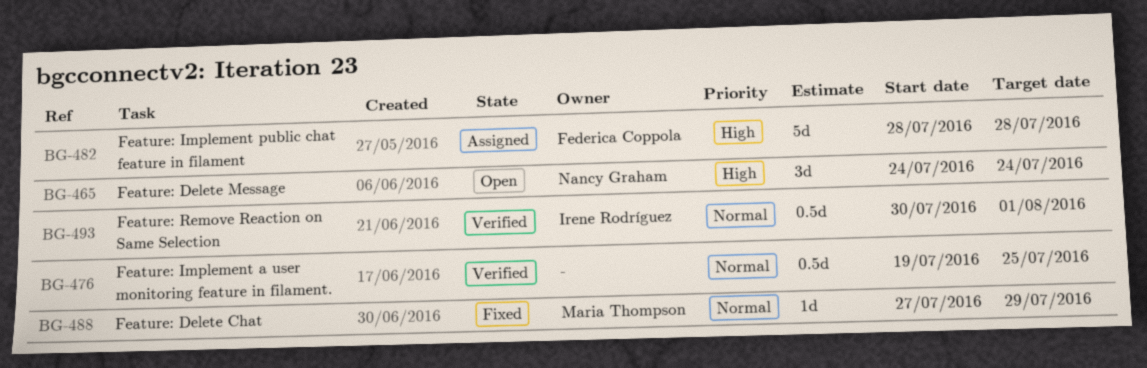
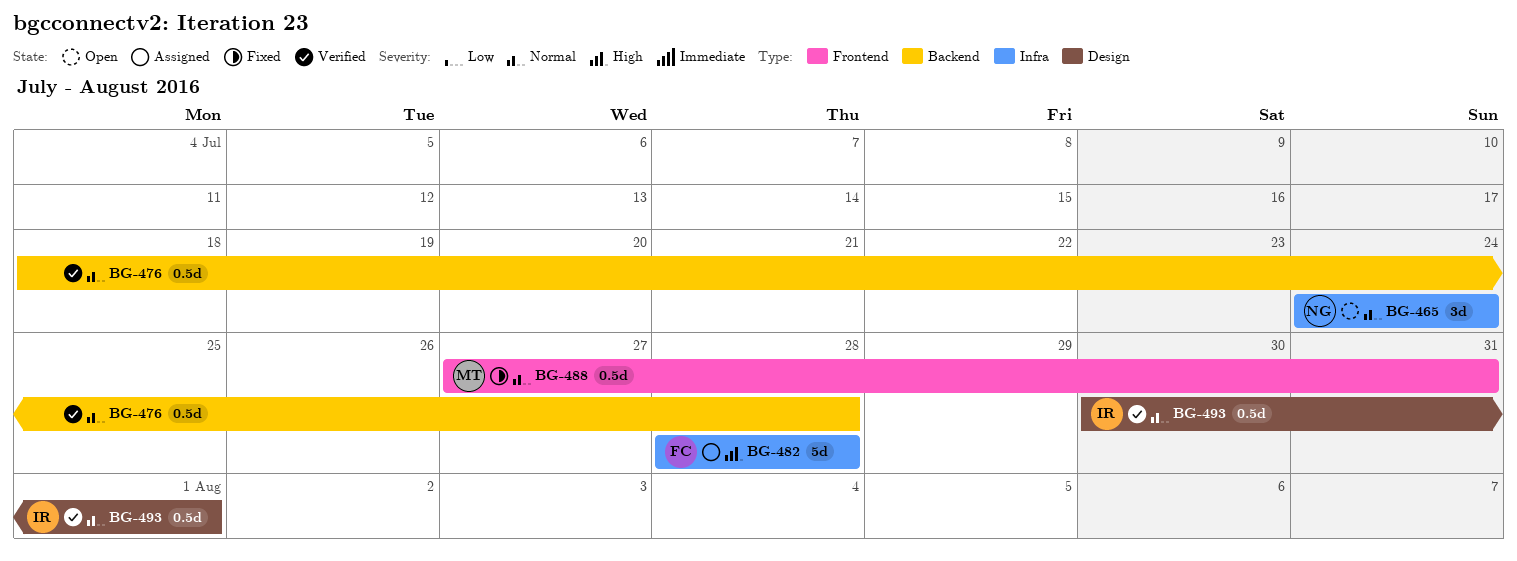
BG-465, priority: High -> Normal
BG-476, start: Jul 19 -> Jul 18
BG-476, due: Jul 25 -> Jul 28
BG-488, estimate: 1d -> 0.5d
BG-488, due: Jul 29 -> Jul 31

